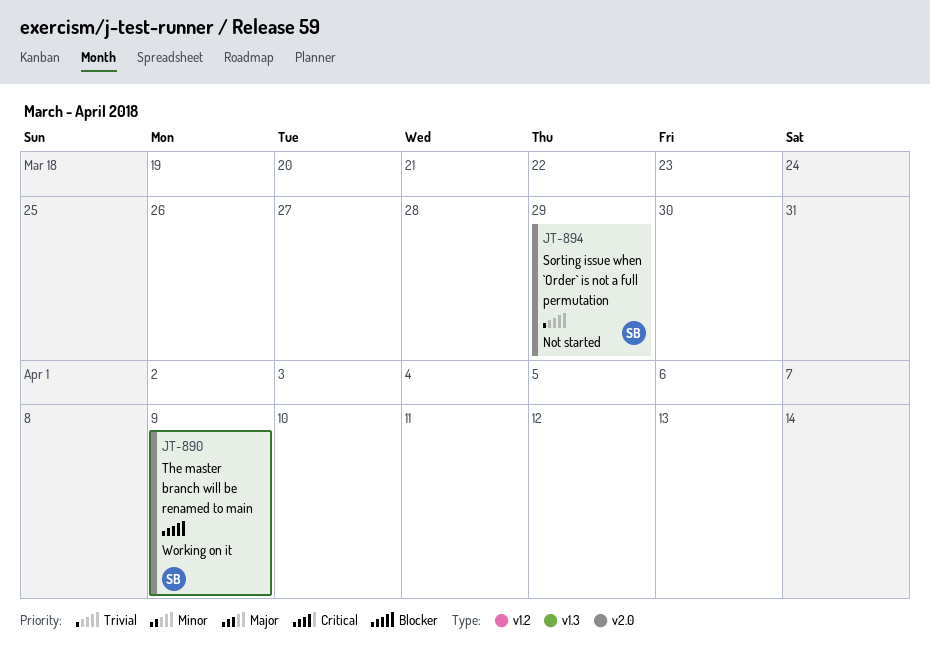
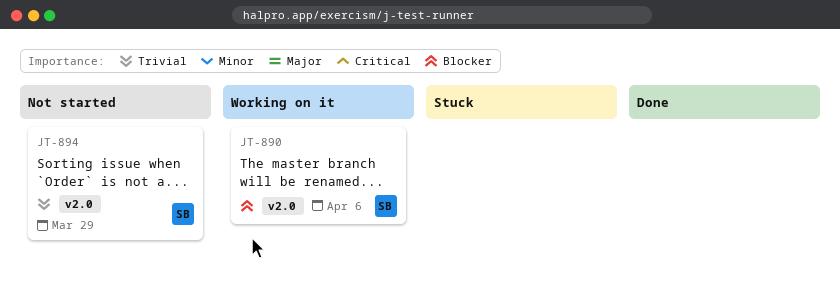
JT-890, due: Apr 9 -> Apr 6

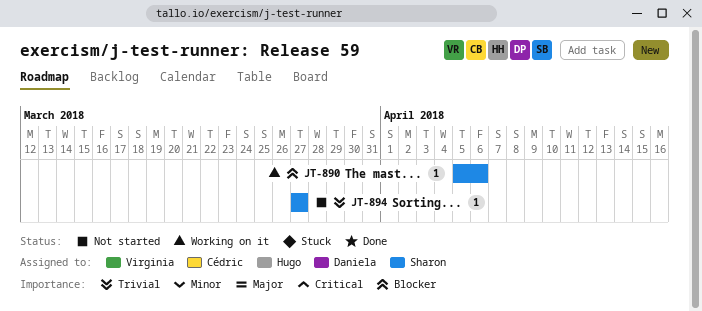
JT-894, due: Mar 29 -> Mar 27

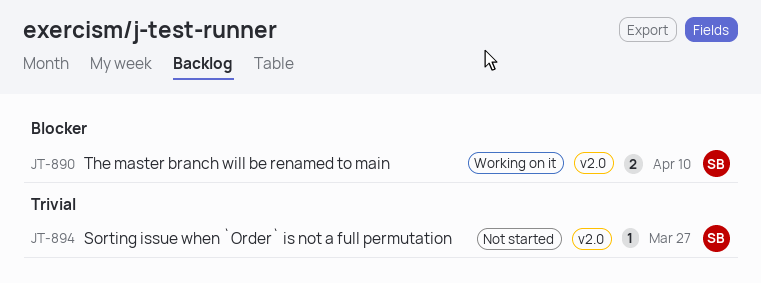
JT-890, estimate: 1 -> 2
JT-890, due: Apr 6 -> Apr 10

